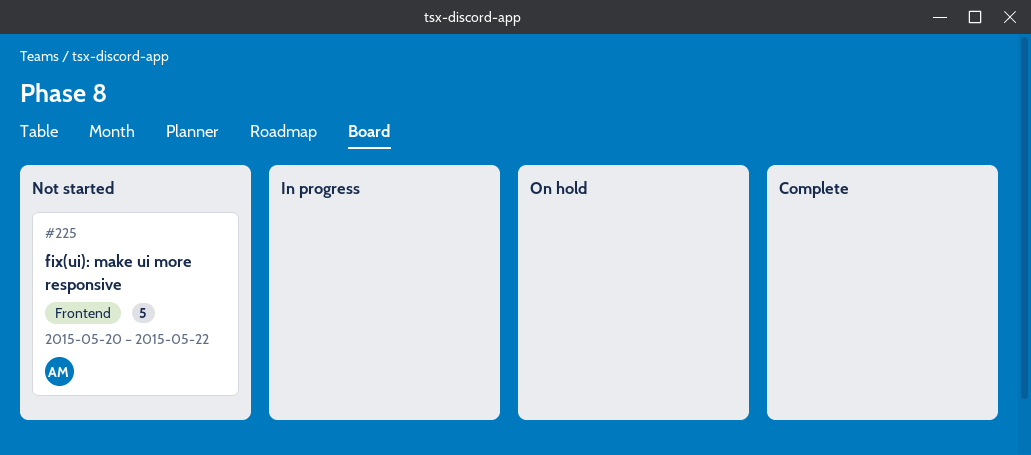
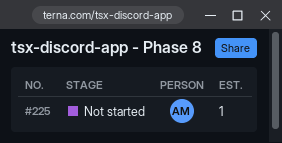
#225, estimate: 5 -> 1

